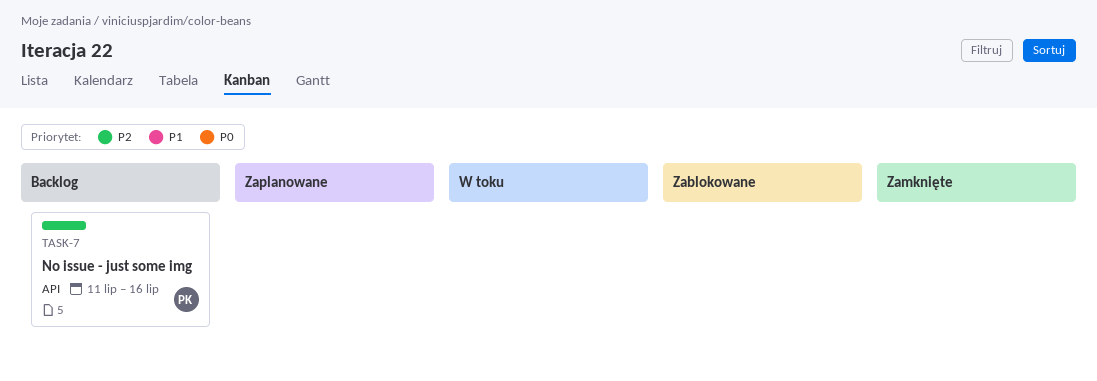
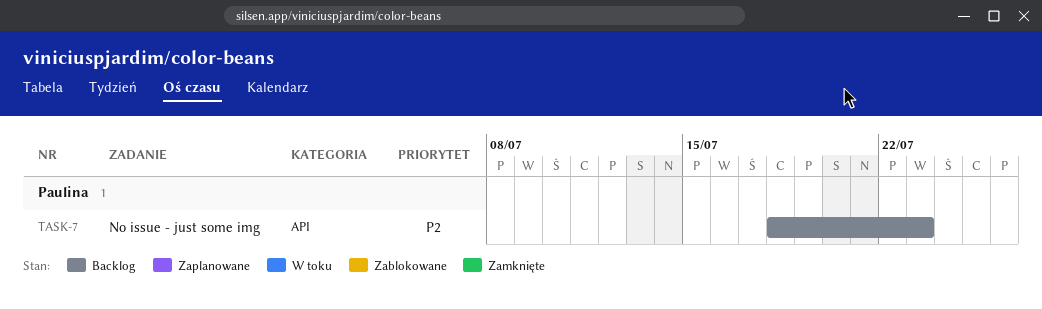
TASK-7, start: Jul 11 -> Jul 18
TASK-7, due: Jul 16 -> Jul 23

